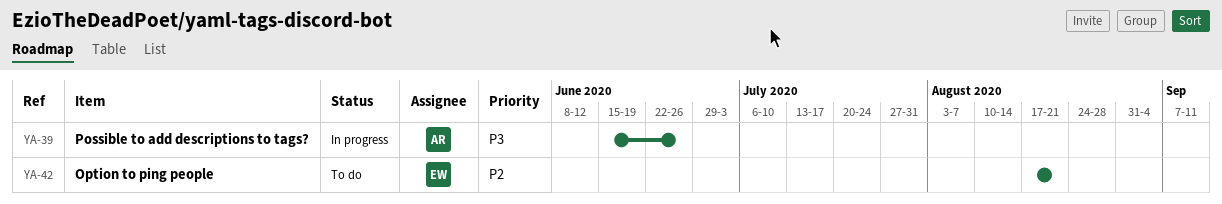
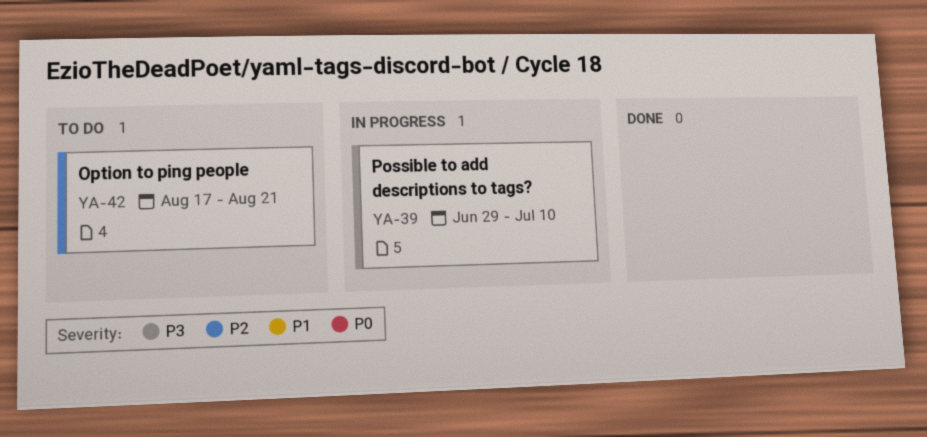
YA-39, start: Jun 15 -> Jun 29
YA-39, due: Jun 26 -> Jul 10

